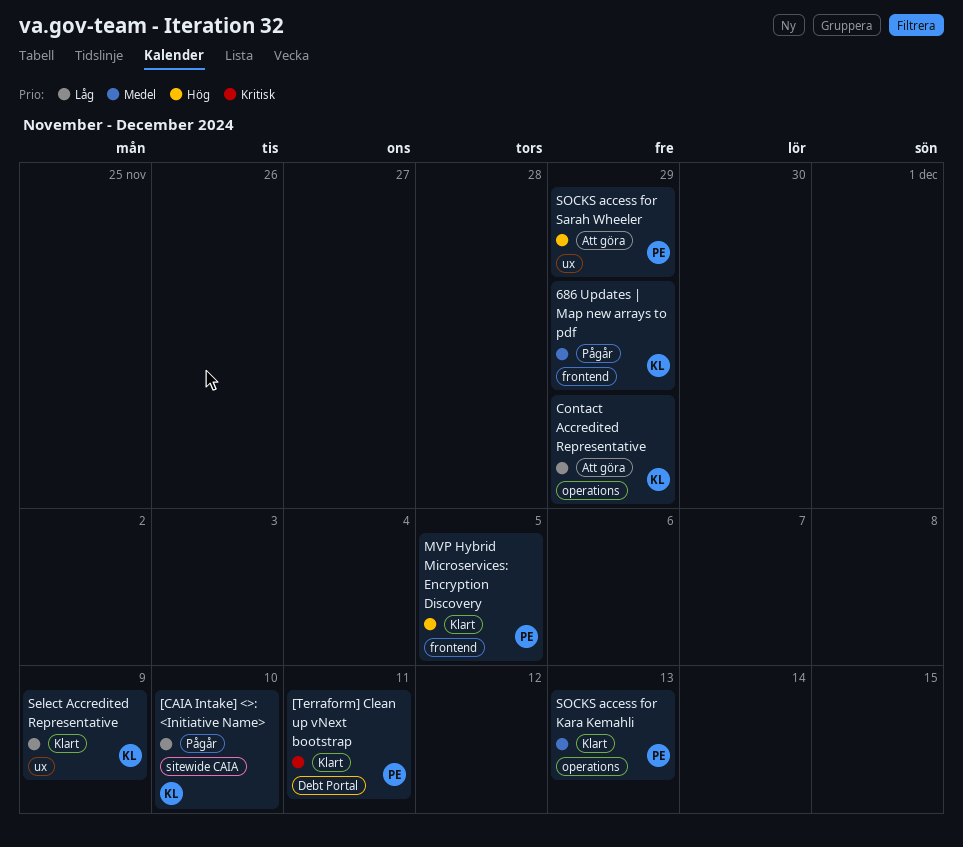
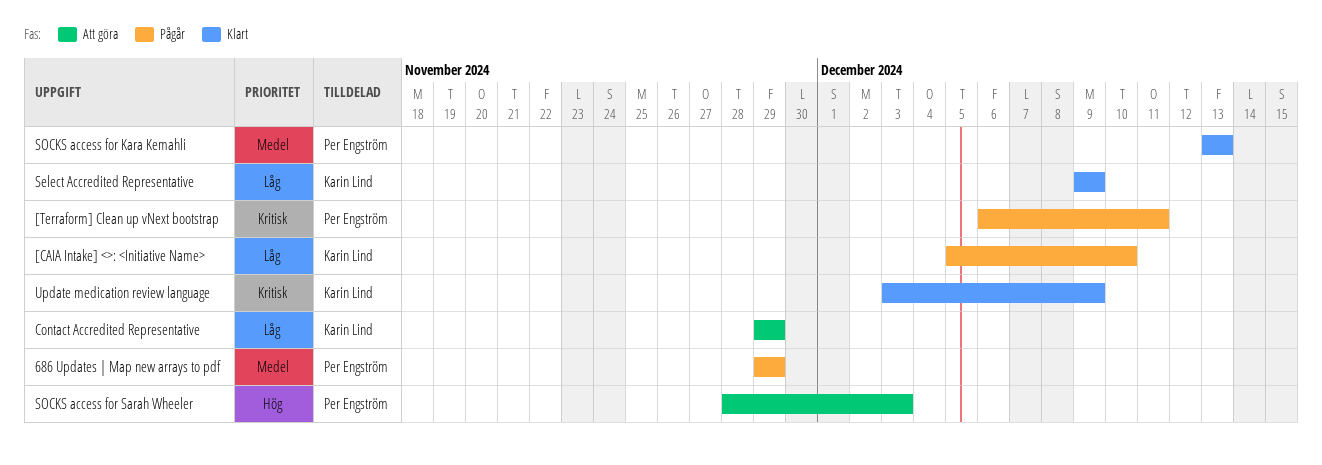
686 Updates | Map new arrays to pdf, owner: Karin Lind -> Per Engström
[Terraform] Clean up vNext bootstrap, status: Klart -> Pågår
MVP Hybrid Microservices: Encryption Discovery: present -> none
SOCKS access for Sarah Wheeler, due: Nov 29 -> Dec 3
Update medication review language: none -> present

